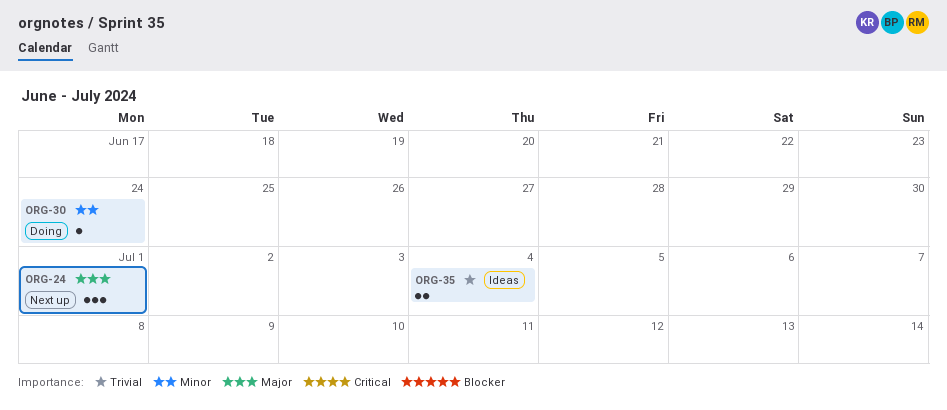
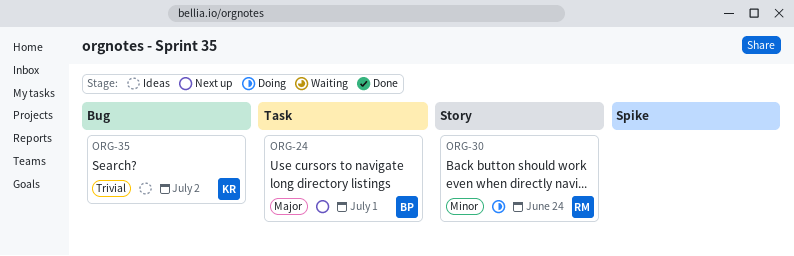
ORG-35, due: Jul 4 -> Jul 2

